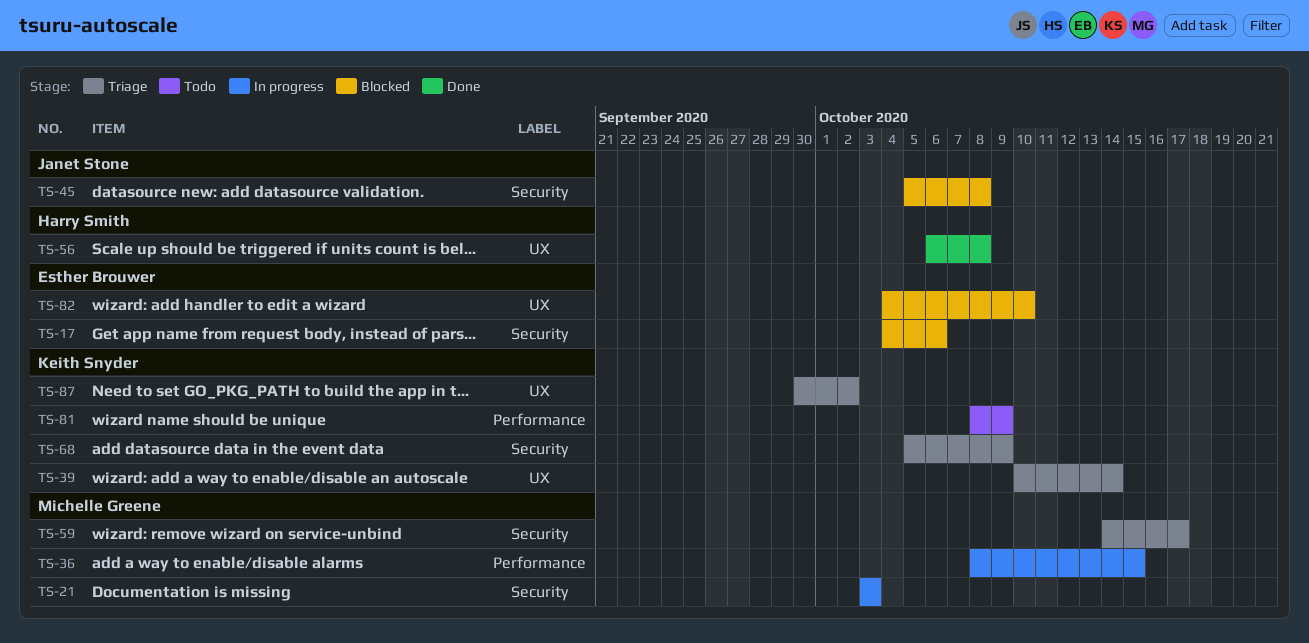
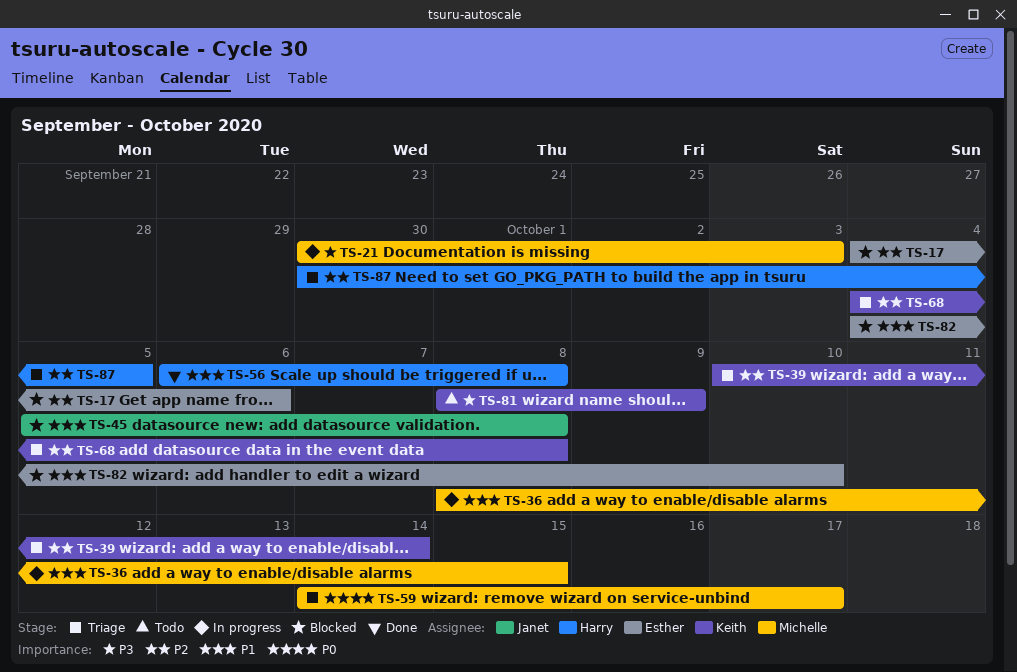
TS-21, start: Oct 3 -> Sep 30
TS-68, start: Oct 5 -> Oct 4
TS-68, due: Oct 9 -> Oct 8
TS-87, owner: Keith Snyder -> Harry Smith
TS-87, due: Oct 2 -> Oct 5

